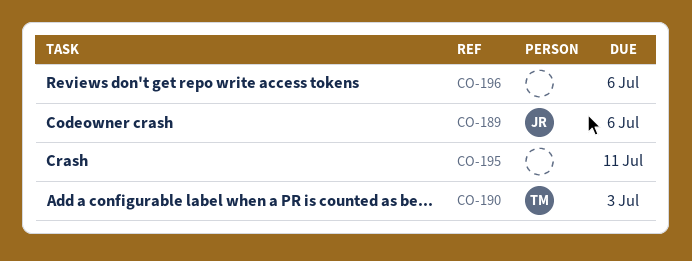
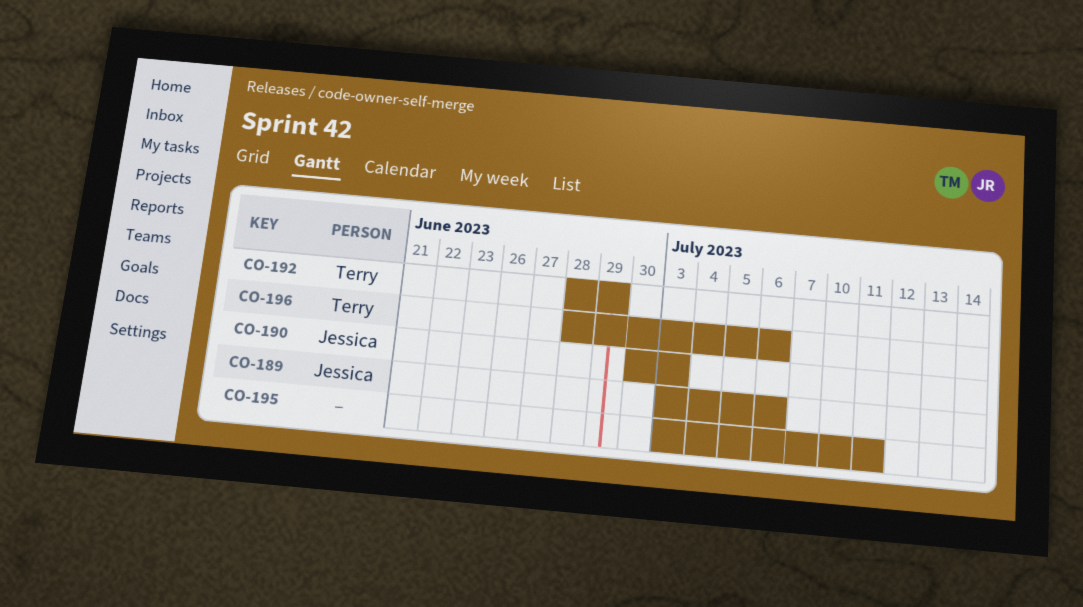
CO-190, owner: Terry -> Jessica
CO-192: none -> present
CO-196, owner: none -> Terry

